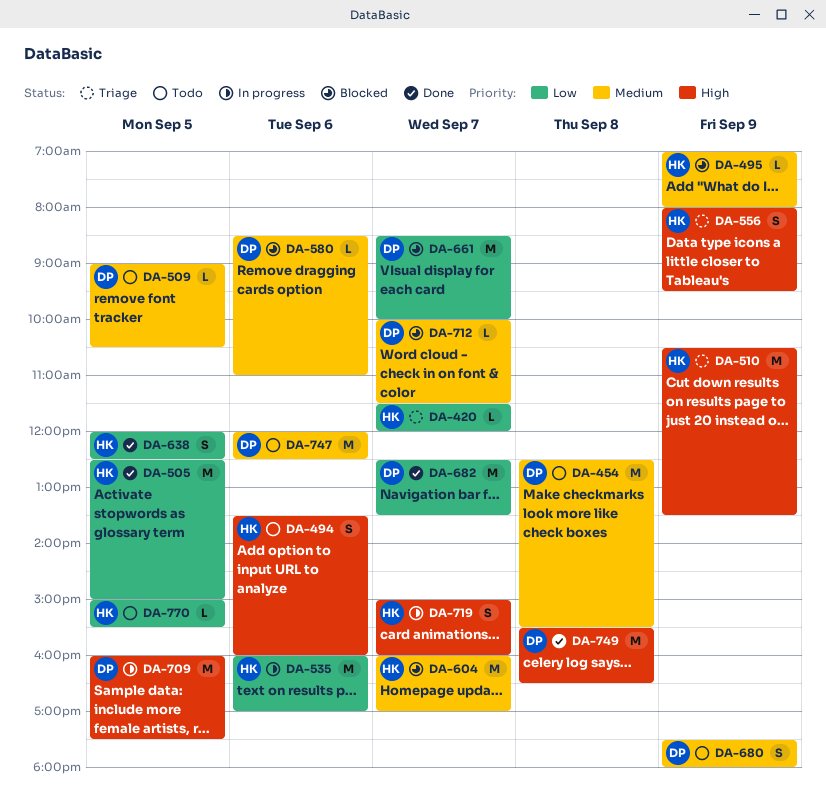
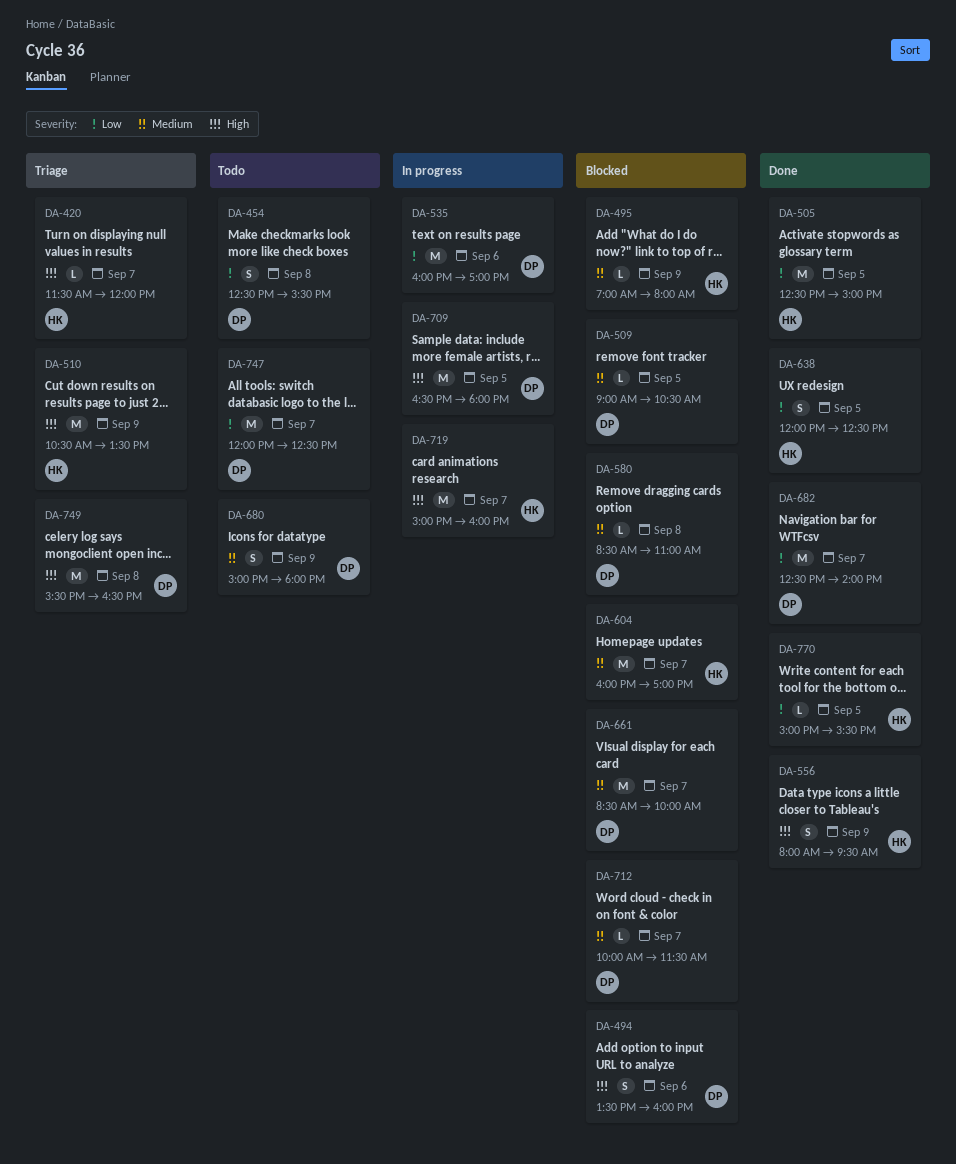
DA-420, priority: Low -> High
DA-454, priority: Medium -> Low
DA-454, estimate: M -> S
DA-494, status: Todo -> Blocked
DA-494, owner: HK -> DP
DA-509, status: Todo -> Blocked
DA-535, owner: HK -> DP
DA-556, status: Triage -> Done
DA-580, day: Sep 6 -> Sep 8
DA-661, priority: Low -> Medium
DA-680, begins: 17:30 -> 15:00
DA-682, ends: 13:30 -> 14:00
DA-709, begins: 16:00 -> 16:30
DA-709, ends: 17:30 -> 18:00
DA-719, estimate: S -> M
DA-747, priority: Medium -> Low
DA-747, day: Sep 6 -> Sep 7
DA-749, status: Done -> Triage
DA-770, status: Todo -> Done

